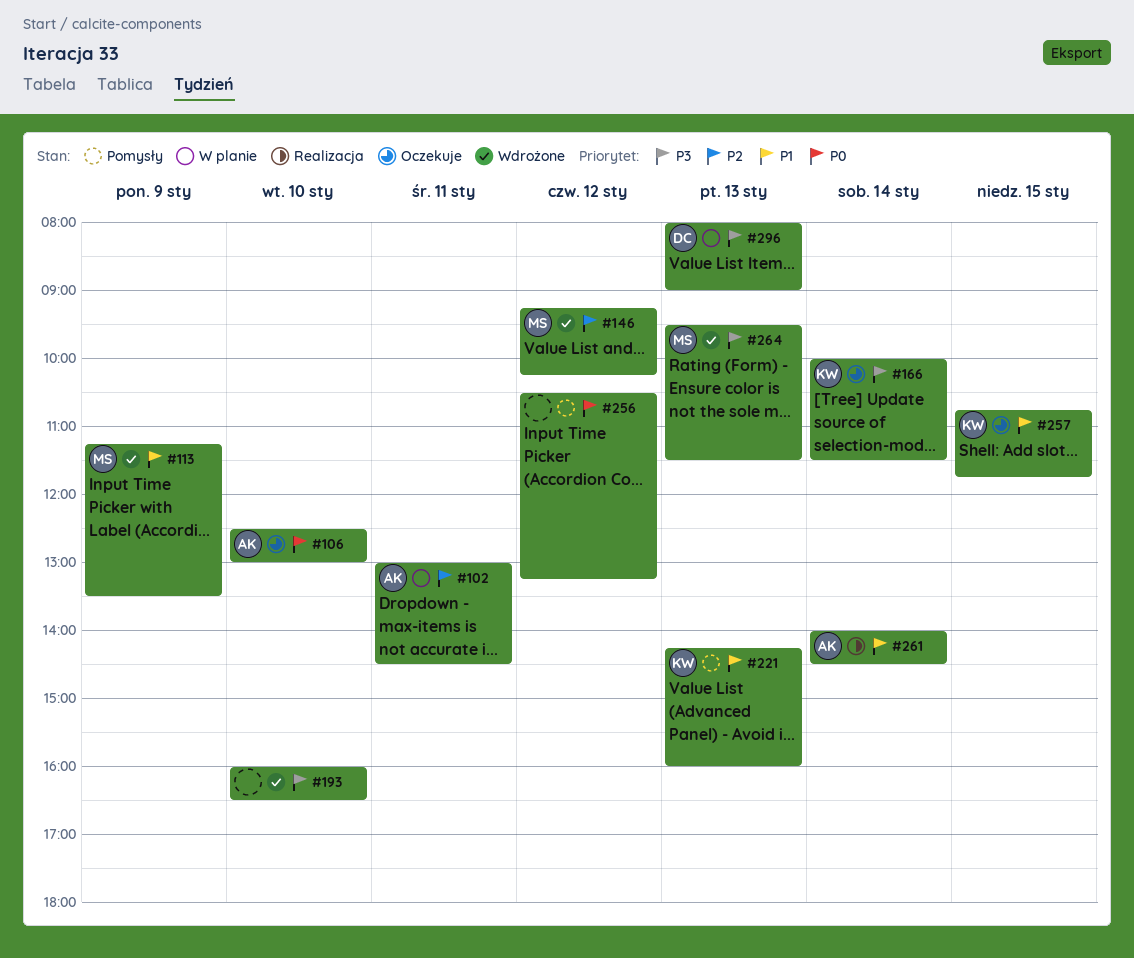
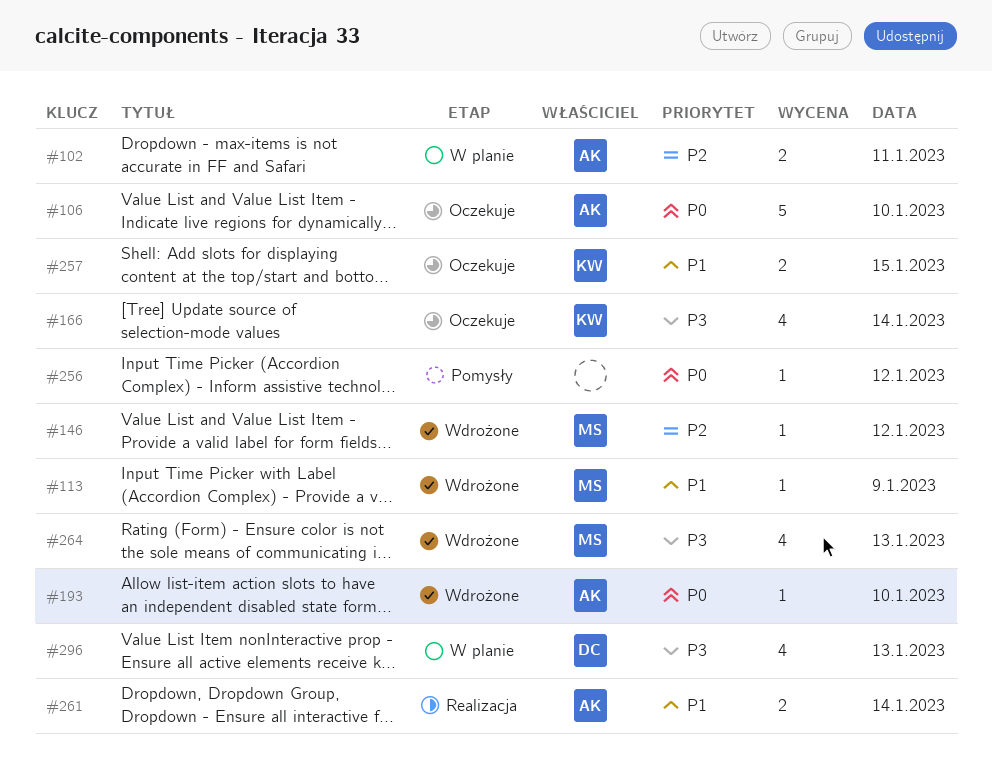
#193, owner: none -> AK
#193, priority: P3 -> P0
#221: present -> none

